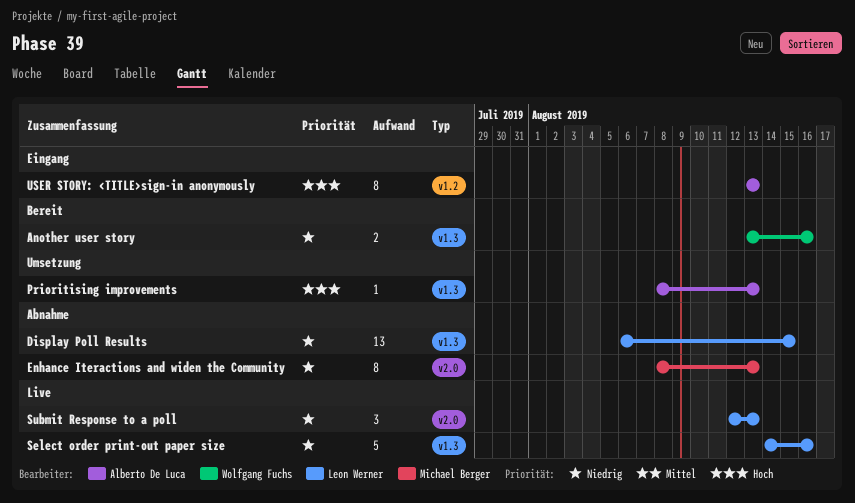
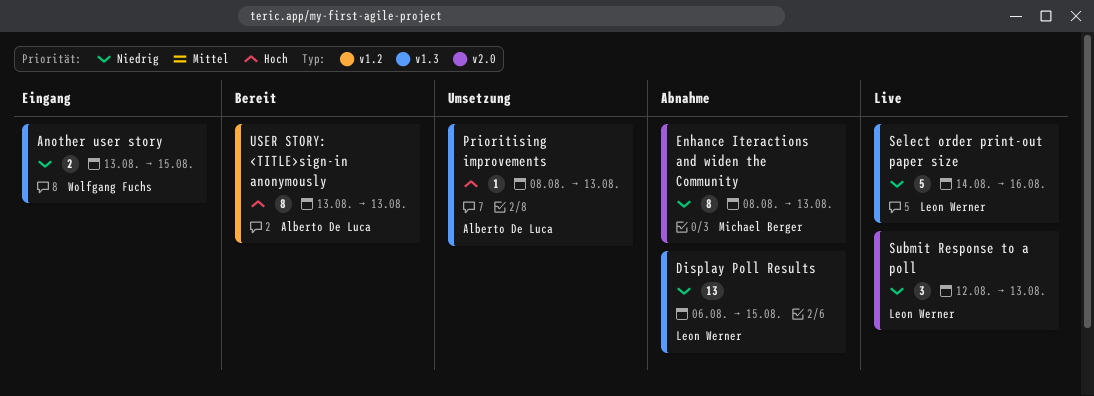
Another user story, status: Bereit -> Eingang
Another user story, due: Aug 16 -> Aug 15
USER STORY: <TITLE>sign-in anonymously, status: Eingang -> Bereit

